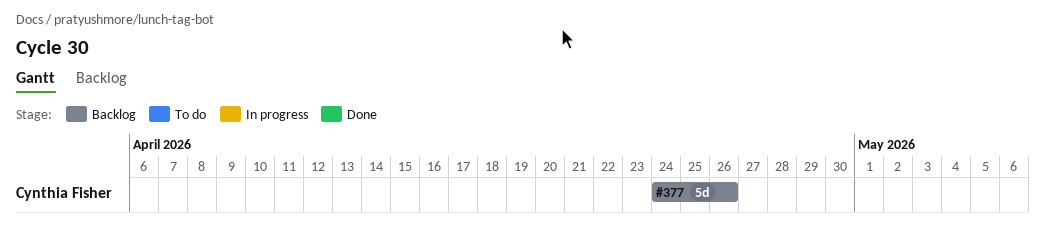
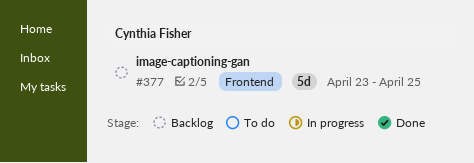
#377, start: Apr 24 -> Apr 23
#377, due: Apr 26 -> Apr 25

